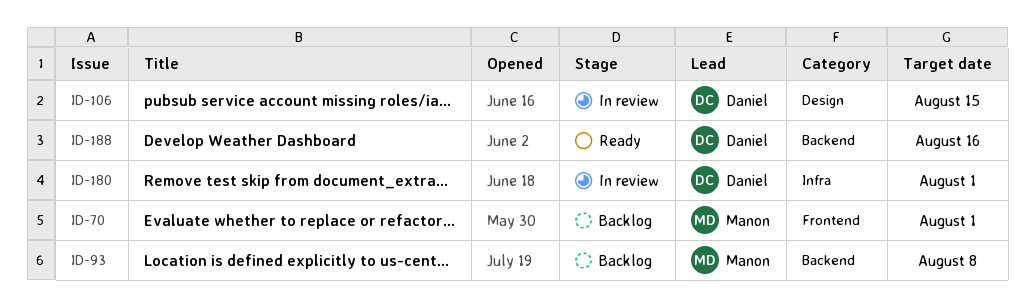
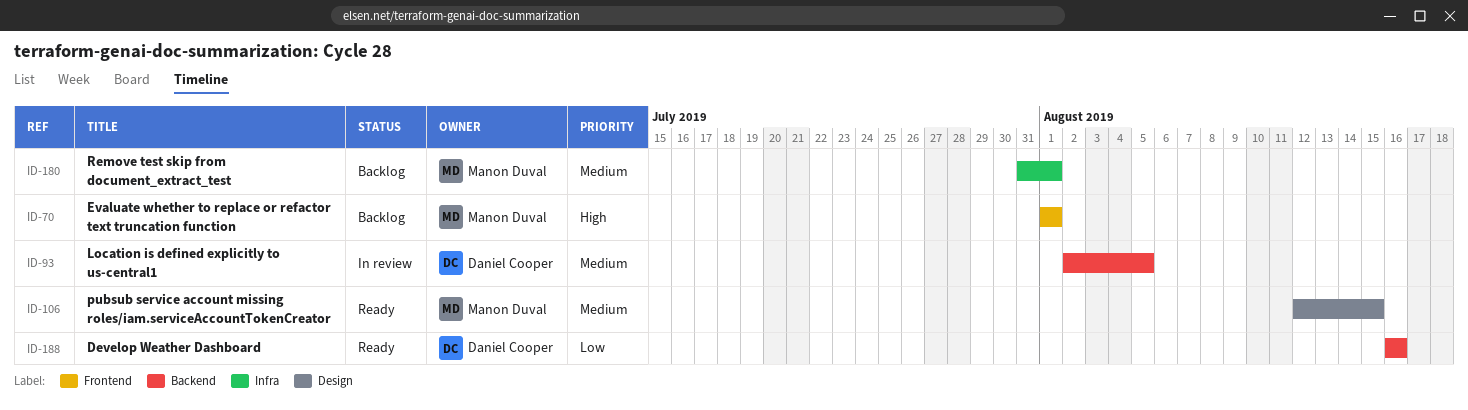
ID-93, status: Backlog -> In review
ID-93, owner: Manon Duval -> Daniel Cooper
ID-93, due: Aug 8 -> Aug 5
ID-106, status: In review -> Ready
ID-106, owner: Daniel Cooper -> Manon Duval
ID-180, status: In review -> Backlog
ID-180, owner: Daniel Cooper -> Manon Duval

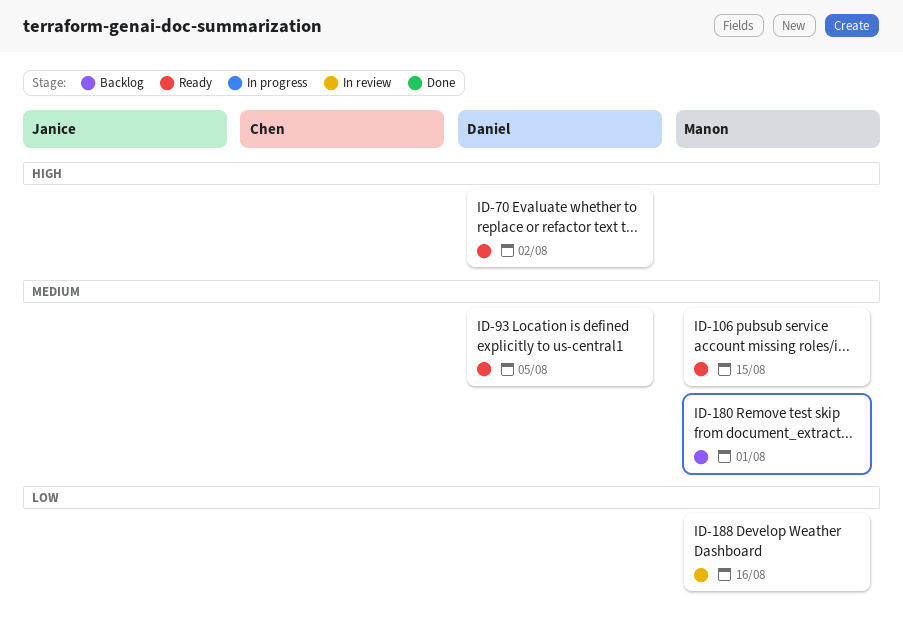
ID-70, status: Backlog -> Ready
ID-70, owner: Manon Duval -> Daniel Cooper
ID-70, due: Aug 1 -> Aug 2
ID-93, status: In review -> Ready
ID-188, status: Ready -> In review
ID-188, owner: Daniel Cooper -> Manon Duval

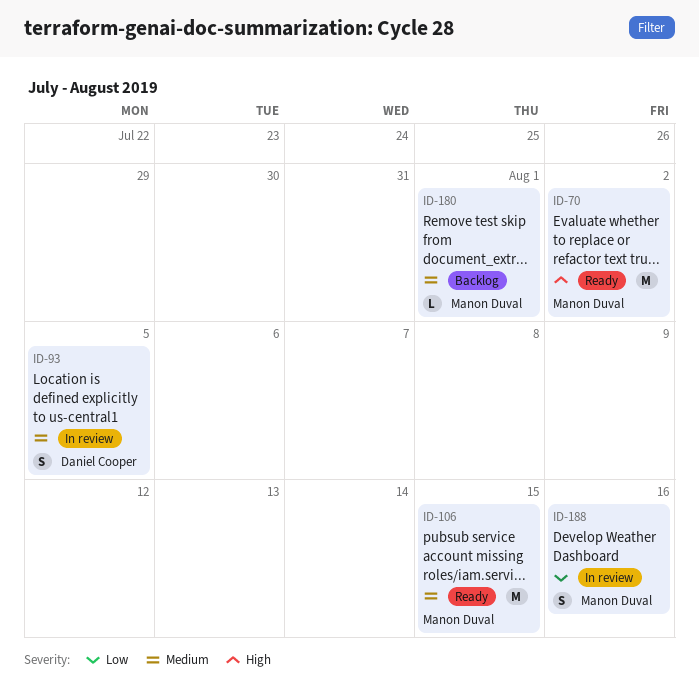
ID-70, owner: Daniel Cooper -> Manon Duval
ID-93, status: Ready -> In review

